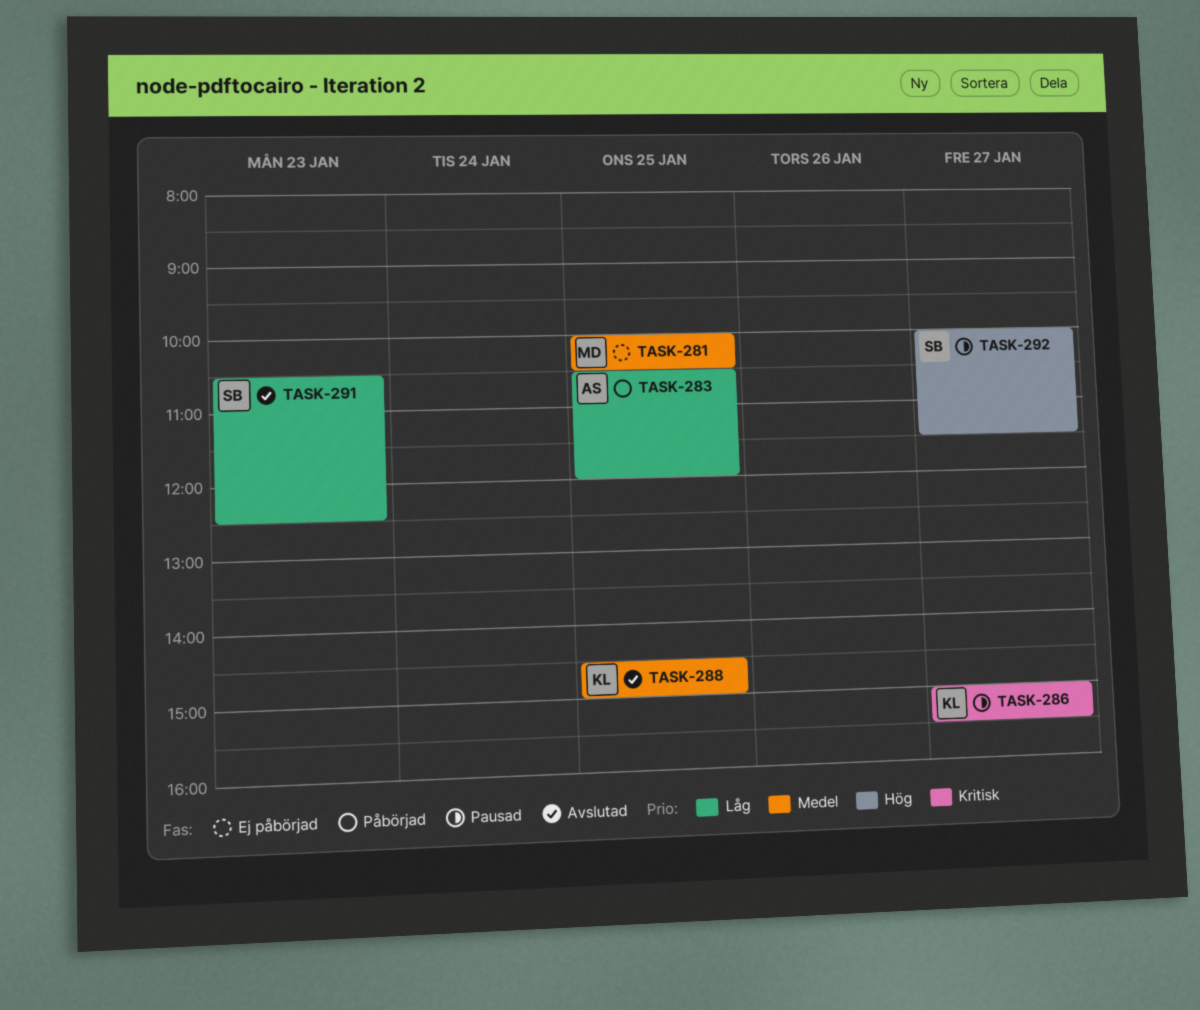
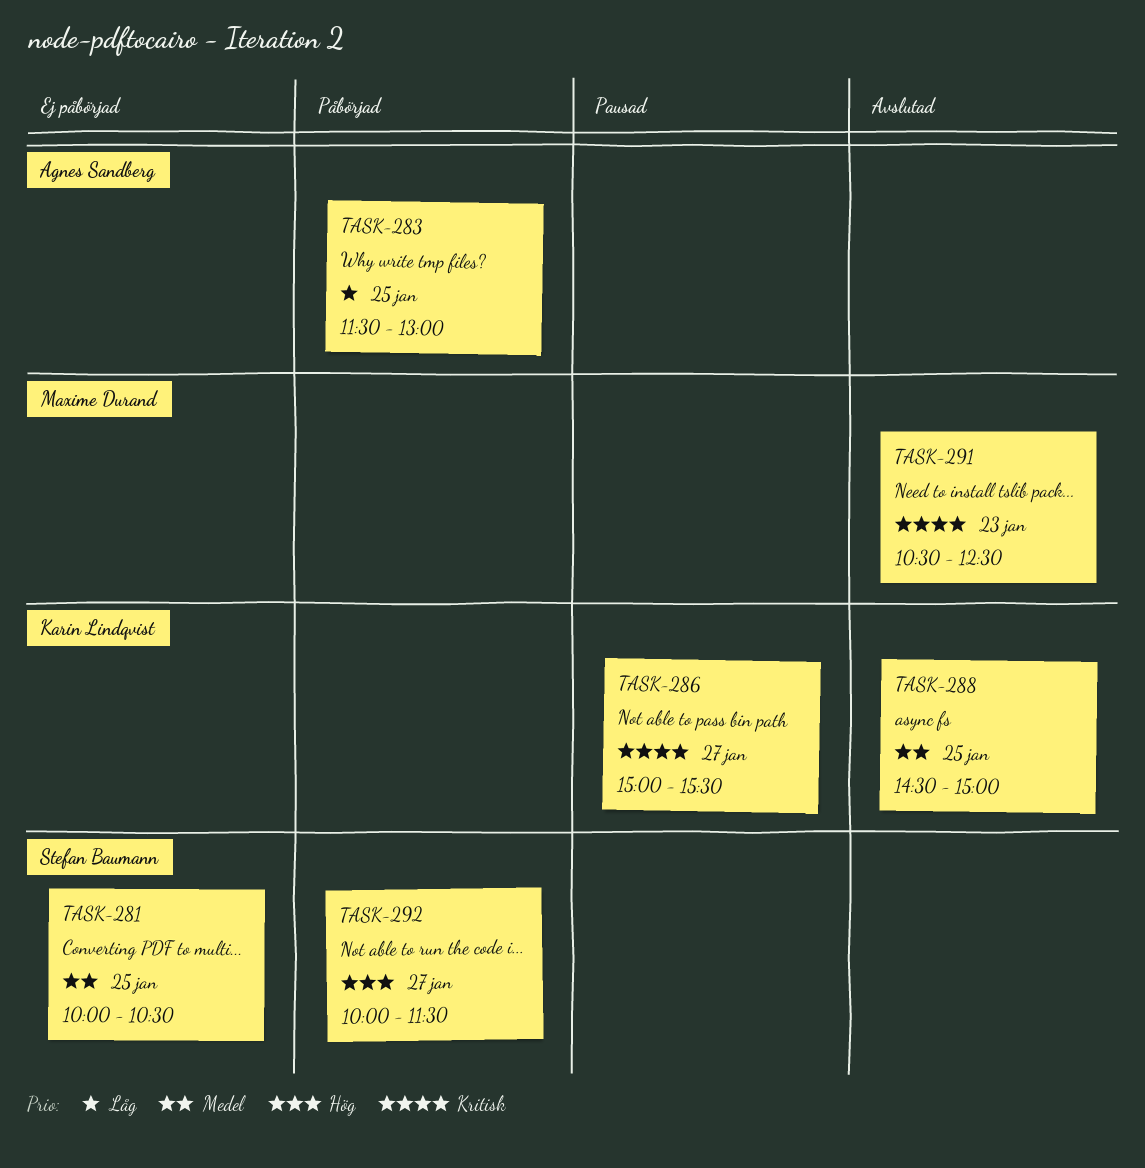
TASK-281, owner: Maxime Durand -> Stefan Baumann
TASK-283, begins: 10:30 -> 11:30
TASK-283, ends: 12:00 -> 13:00
TASK-291, owner: Stefan Baumann -> Maxime Durand
TASK-291, priority: Låg -> Kritisk
TASK-292, status: Pausad -> Påbörjad

